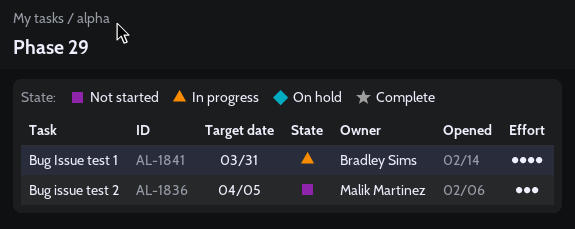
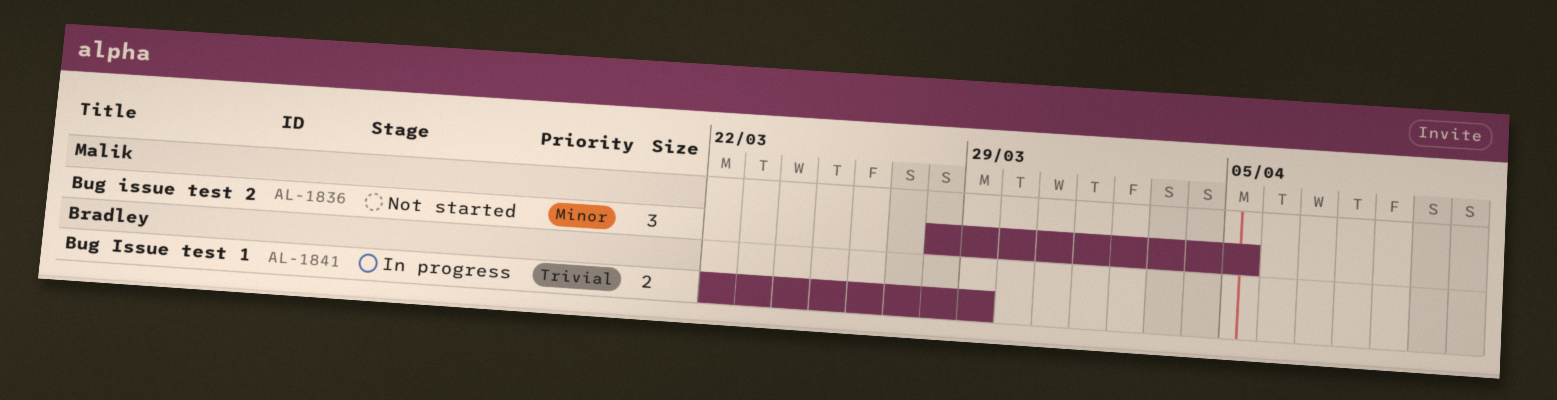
AL-1841, estimate: 4 -> 2
AL-1841, due: Mar 31 -> Mar 29

